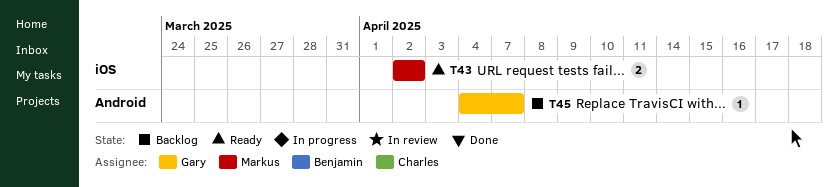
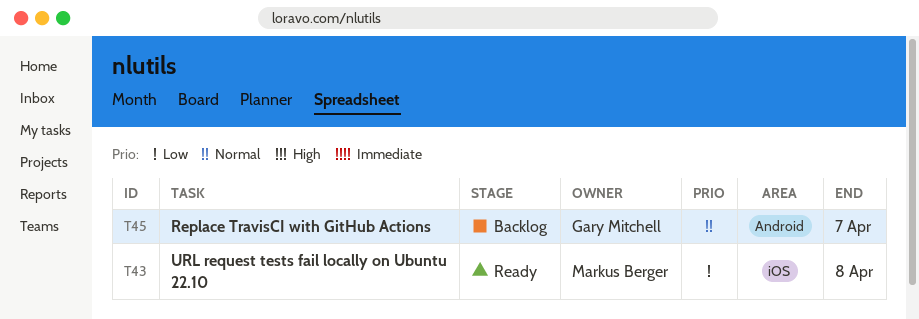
T43, due: Apr 2 -> Apr 8

